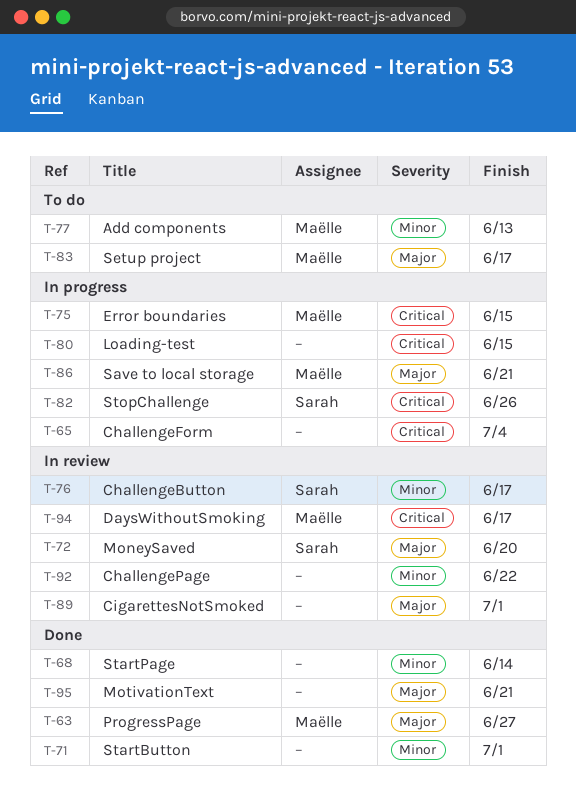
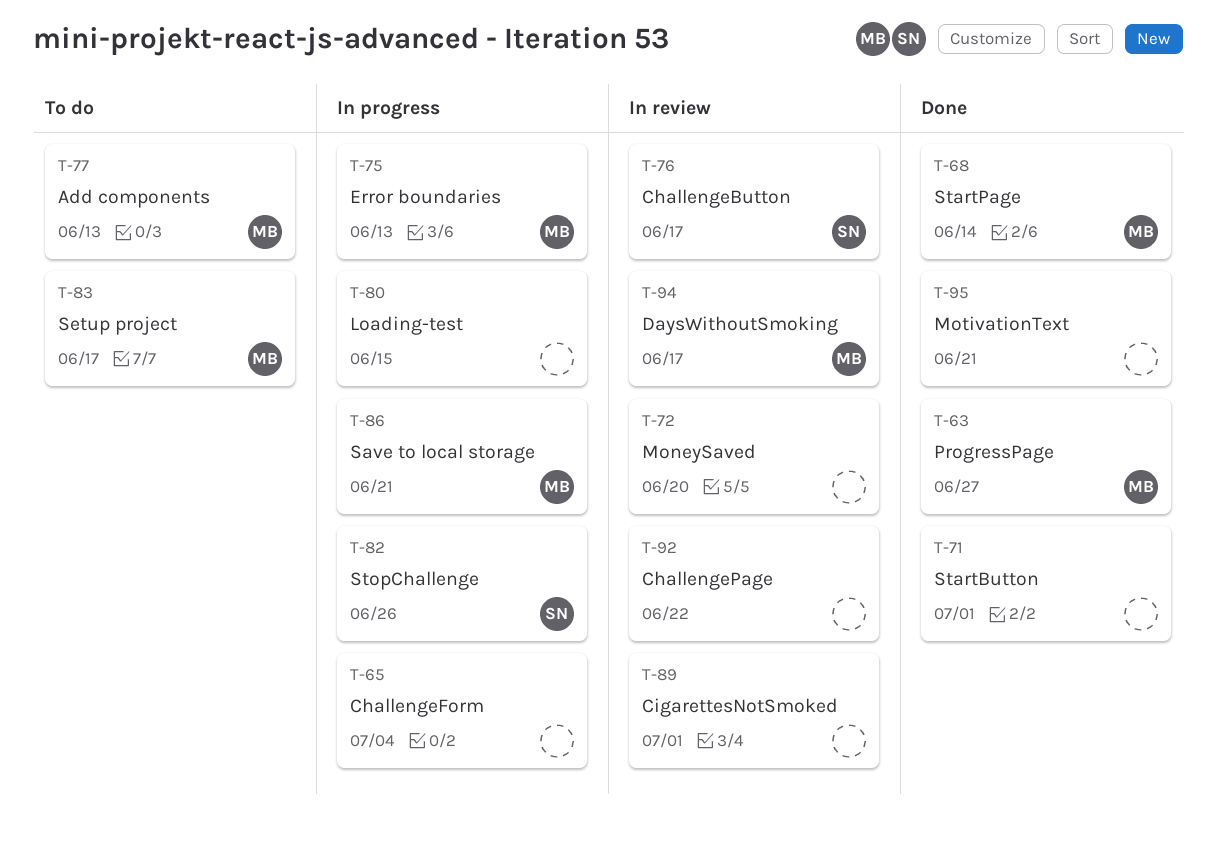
T-68, owner: none -> Maëlle
T-72, owner: Sarah -> none
T-75, due: Jun 15 -> Jun 13

